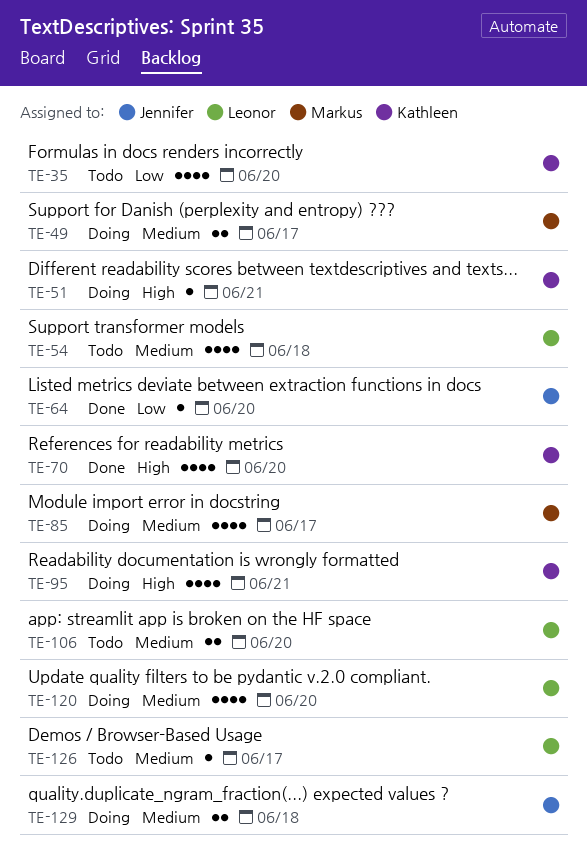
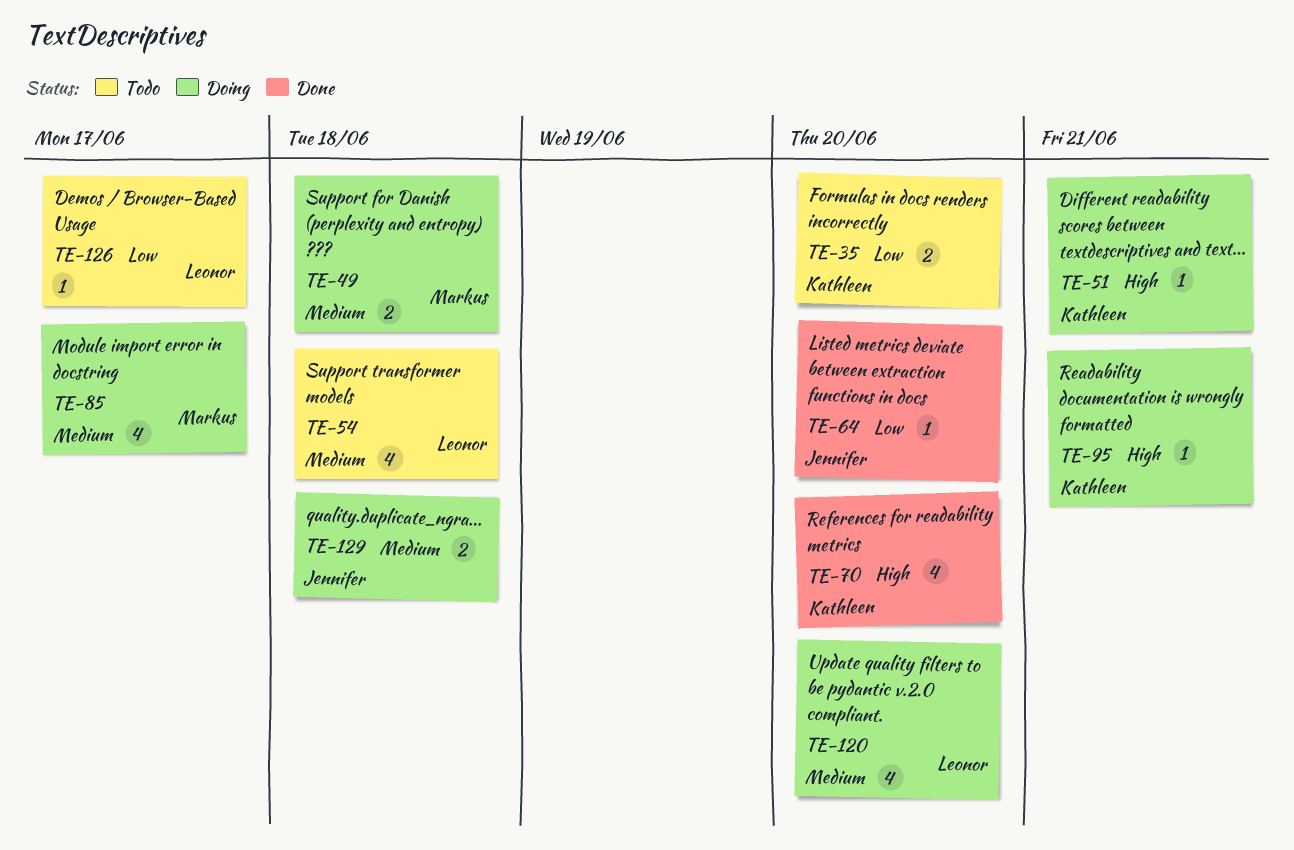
TE-35, estimate: 4 -> 2
TE-49, due: Jun 17 -> Jun 18
TE-95, estimate: 4 -> 1
TE-106: present -> none
TE-126, priority: Medium -> Low

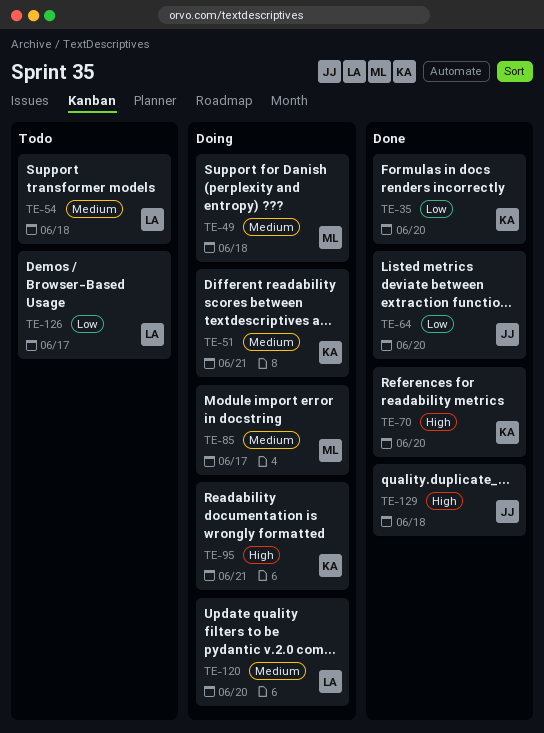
TE-35, status: Todo -> Done
TE-51, priority: High -> Medium
TE-129, status: Doing -> Done
TE-129, priority: Medium -> High

